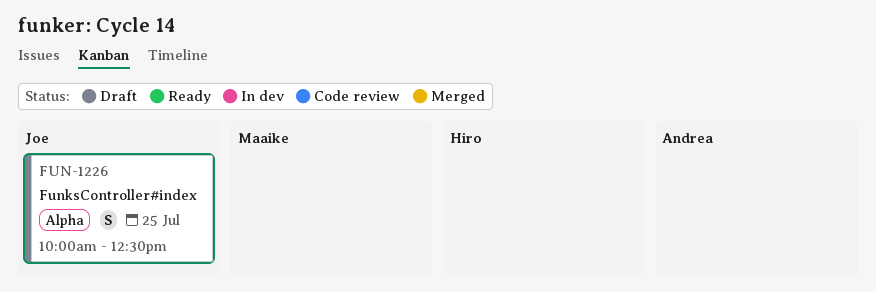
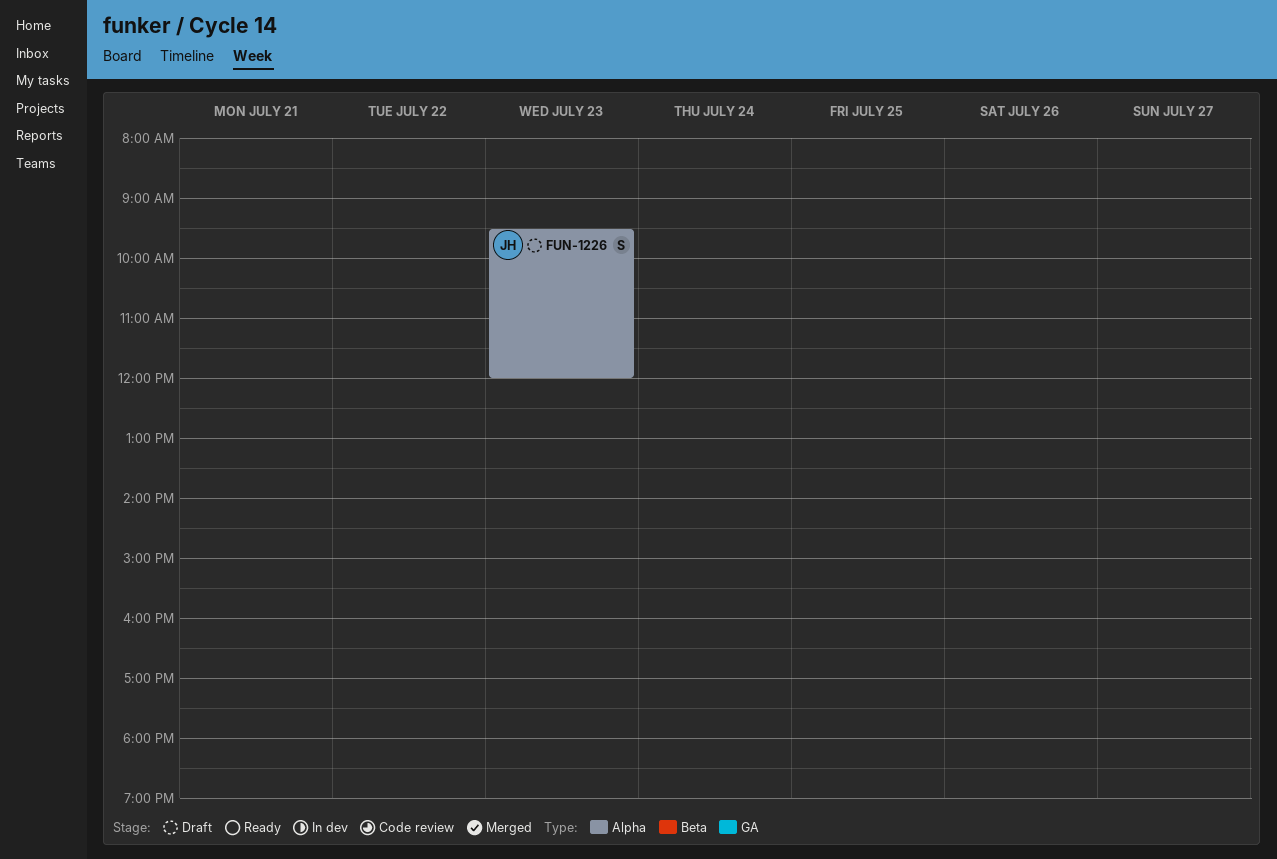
FUN-1226, day: Jul 25 -> Jul 23
FUN-1226, begins: 10:00 -> 09:30
FUN-1226, ends: 12:30 -> 12:00

